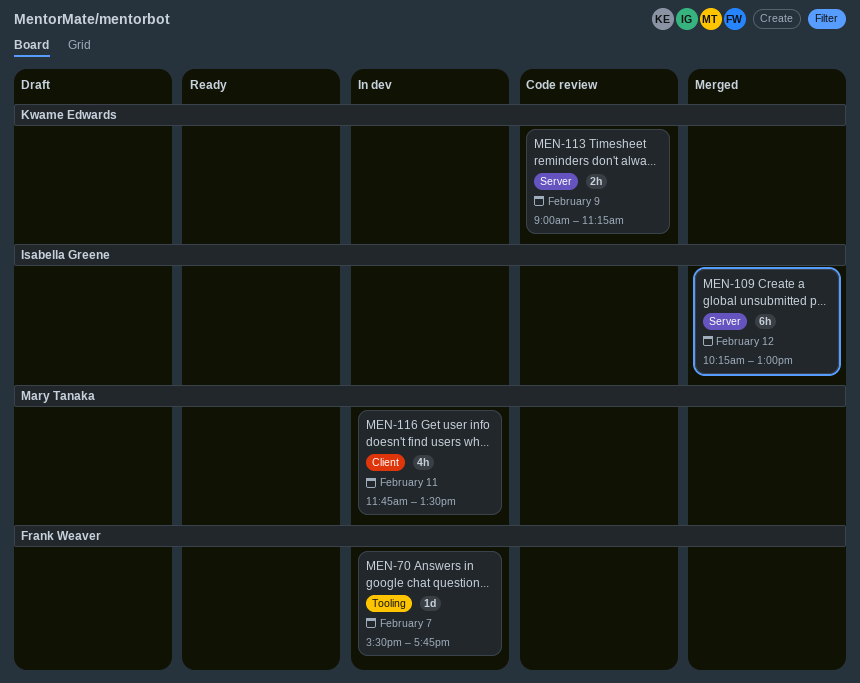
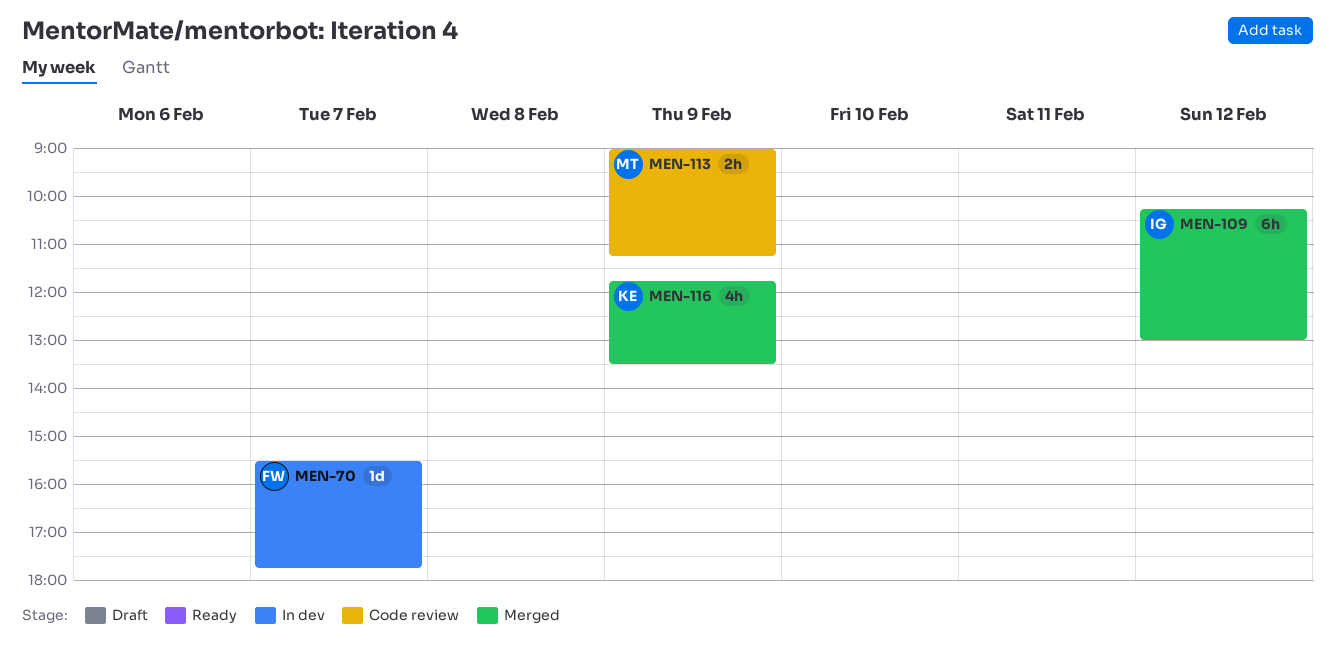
MEN-113, owner: Kwame Edwards -> Mary Tanaka
MEN-116, status: In dev -> Merged
MEN-116, owner: Mary Tanaka -> Kwame Edwards
MEN-116, day: Feb 11 -> Feb 9

